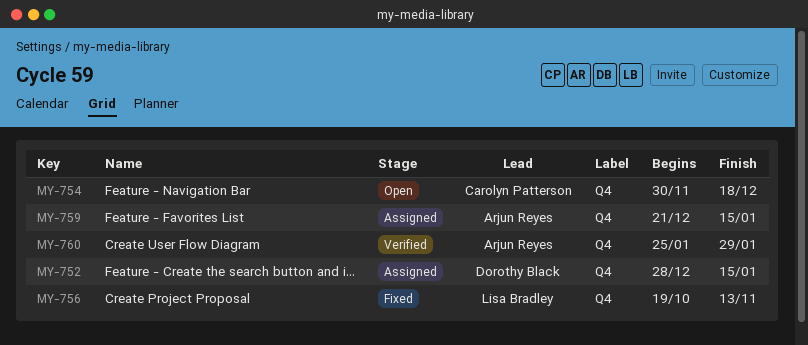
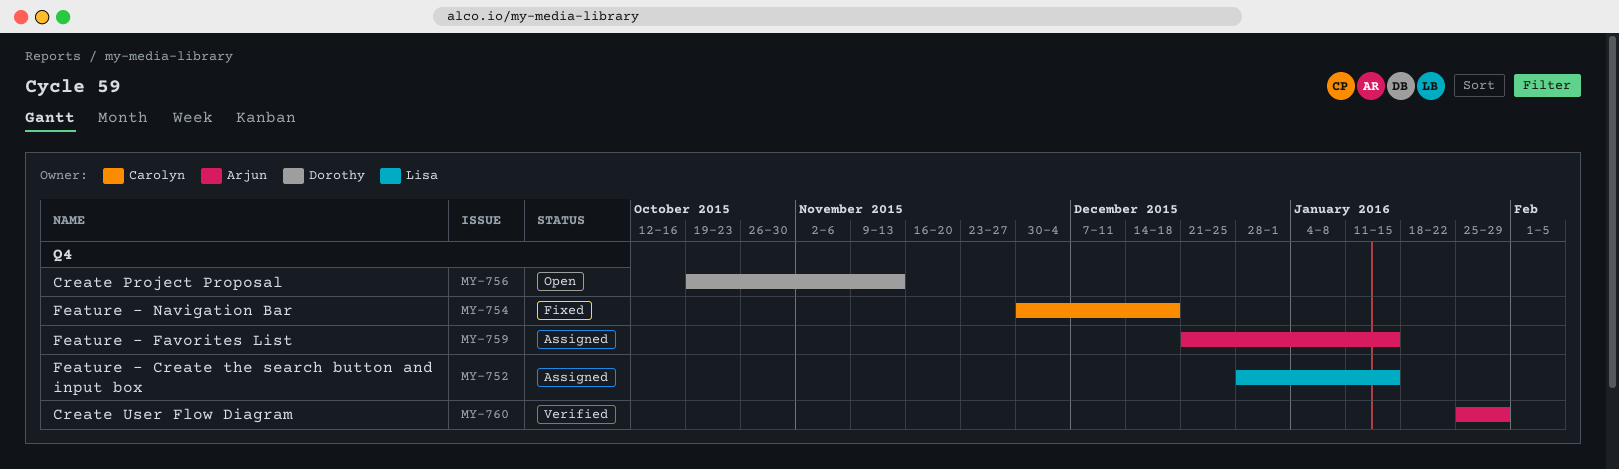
MY-752, owner: Dorothy Black -> Lisa Bradley
MY-754, status: Open -> Fixed
MY-756, status: Fixed -> Open
MY-756, owner: Lisa Bradley -> Dorothy Black

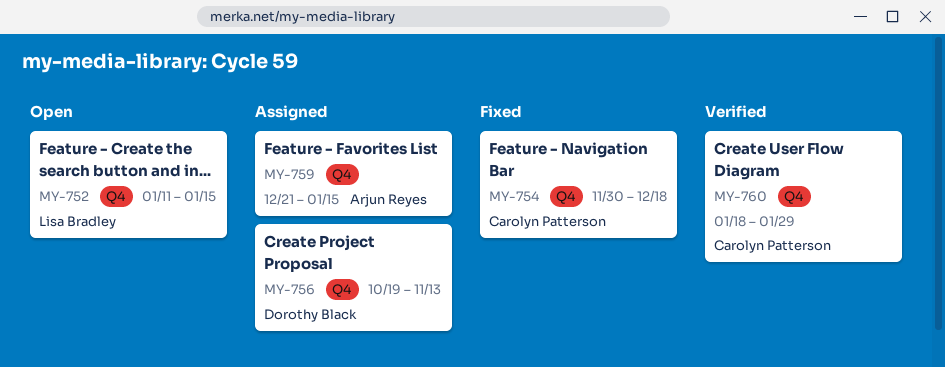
MY-752, status: Assigned -> Open
MY-752, start: Dec 28 -> Jan 11
MY-756, status: Open -> Assigned
MY-760, owner: Arjun Reyes -> Carolyn Patterson
MY-760, start: Jan 25 -> Jan 18

